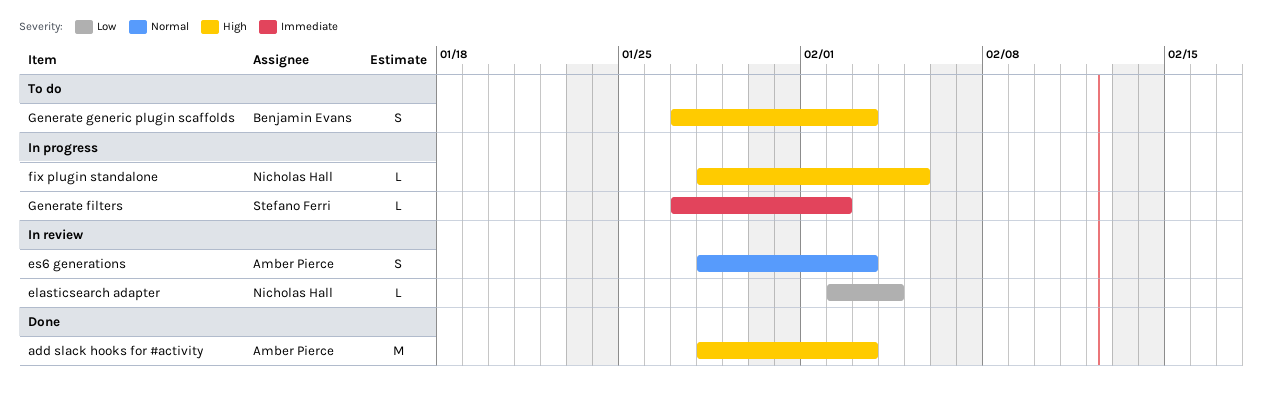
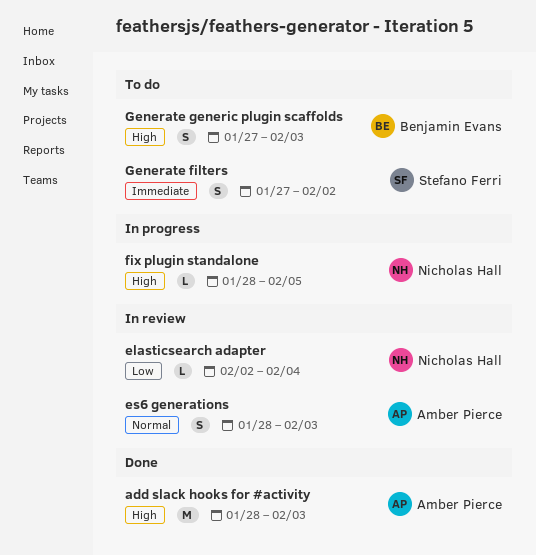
Generate filters, status: In progress -> To do
Generate filters, estimate: L -> S

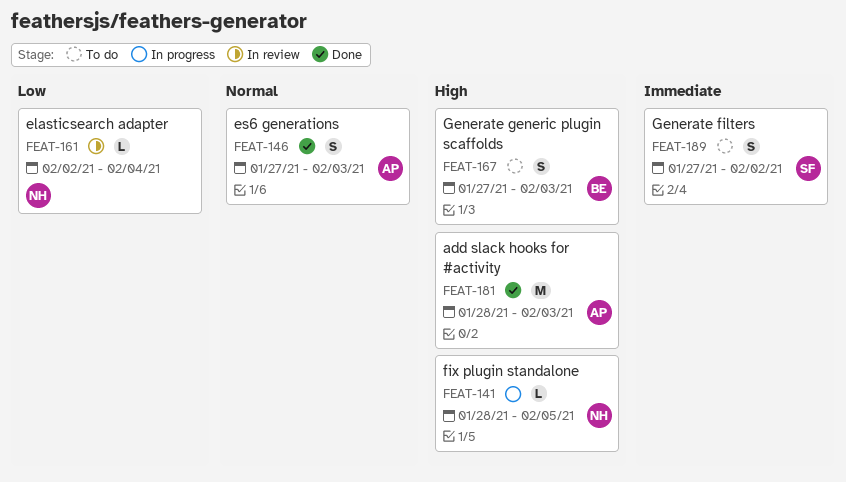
es6 generations, status: In review -> Done
es6 generations, start: Jan 28 -> Jan 27

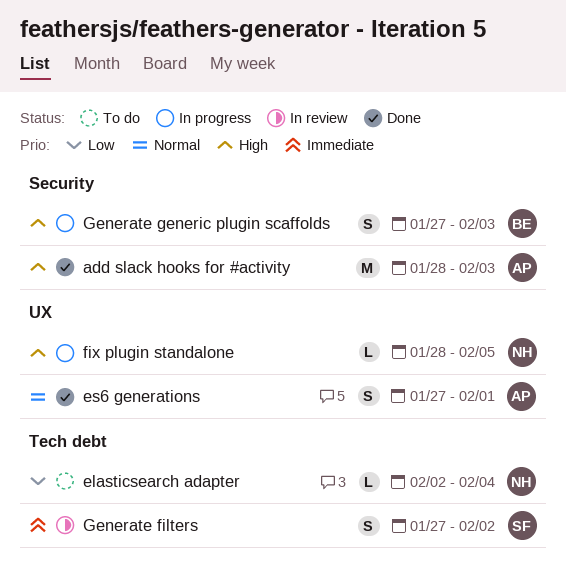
elasticsearch adapter, status: In review -> To do
es6 generations, due: Feb 3 -> Feb 1
Generate filters, status: To do -> In review
Generate generic plugin scaffolds, status: To do -> In progress

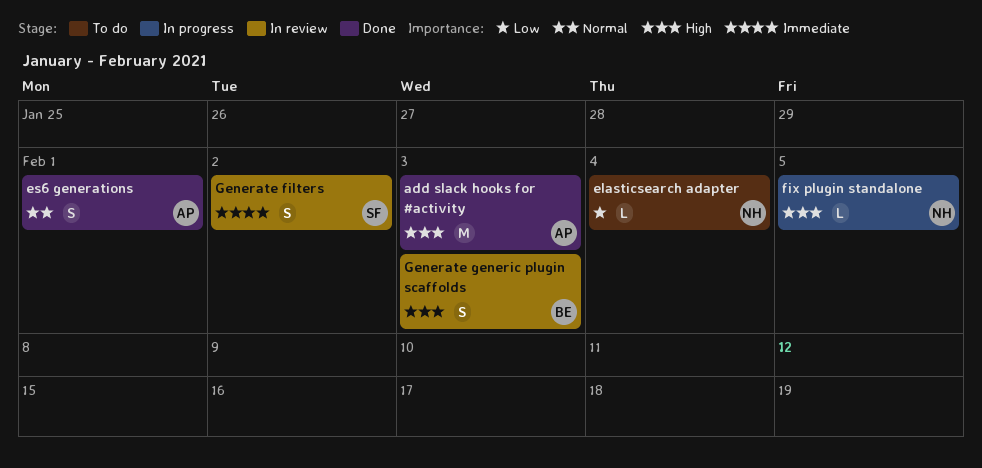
Generate generic plugin scaffolds, status: In progress -> In review

